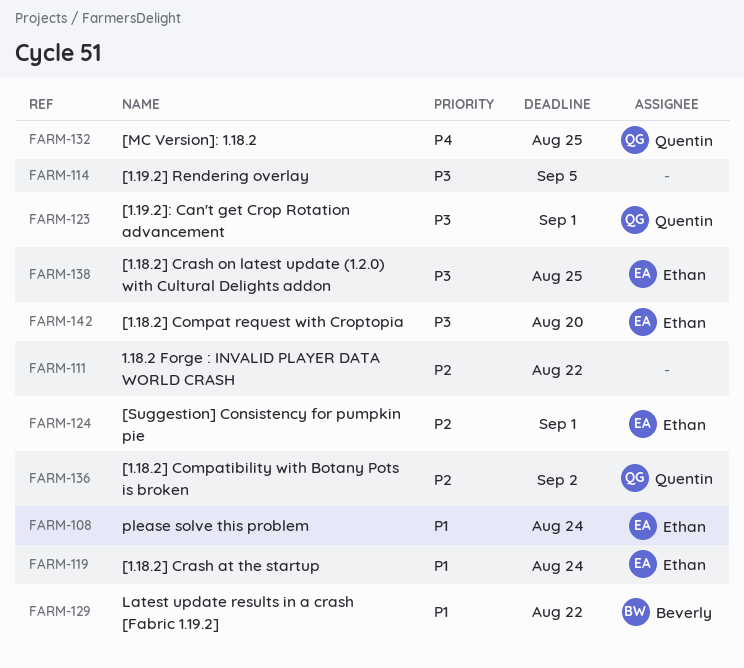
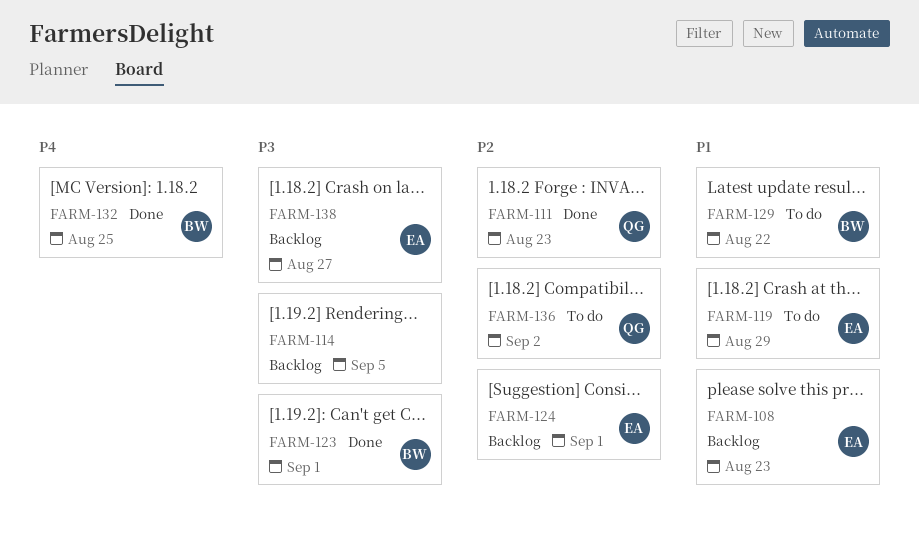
FARM-108, due: Aug 24 -> Aug 23
FARM-111, owner: none -> Quentin
FARM-111, due: Aug 22 -> Aug 23
FARM-119, due: Aug 24 -> Aug 29
FARM-123, owner: Quentin -> Beverly
FARM-132, owner: Quentin -> Beverly
FARM-138, due: Aug 25 -> Aug 27
FARM-142: present -> none

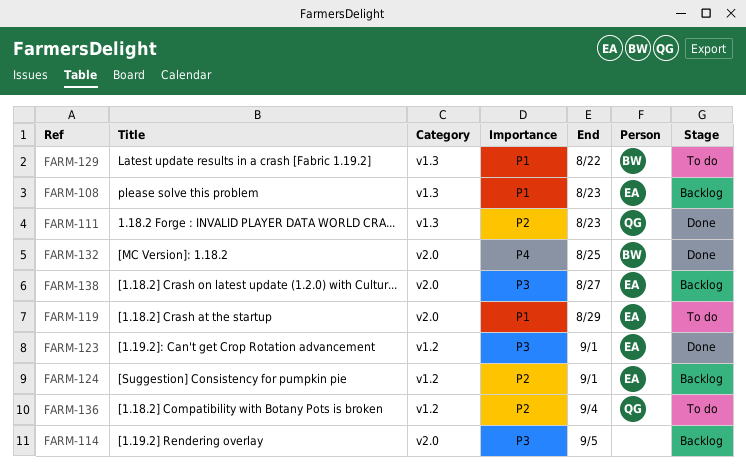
FARM-123, owner: BW -> EA
FARM-136, due: Sep 2 -> Sep 4

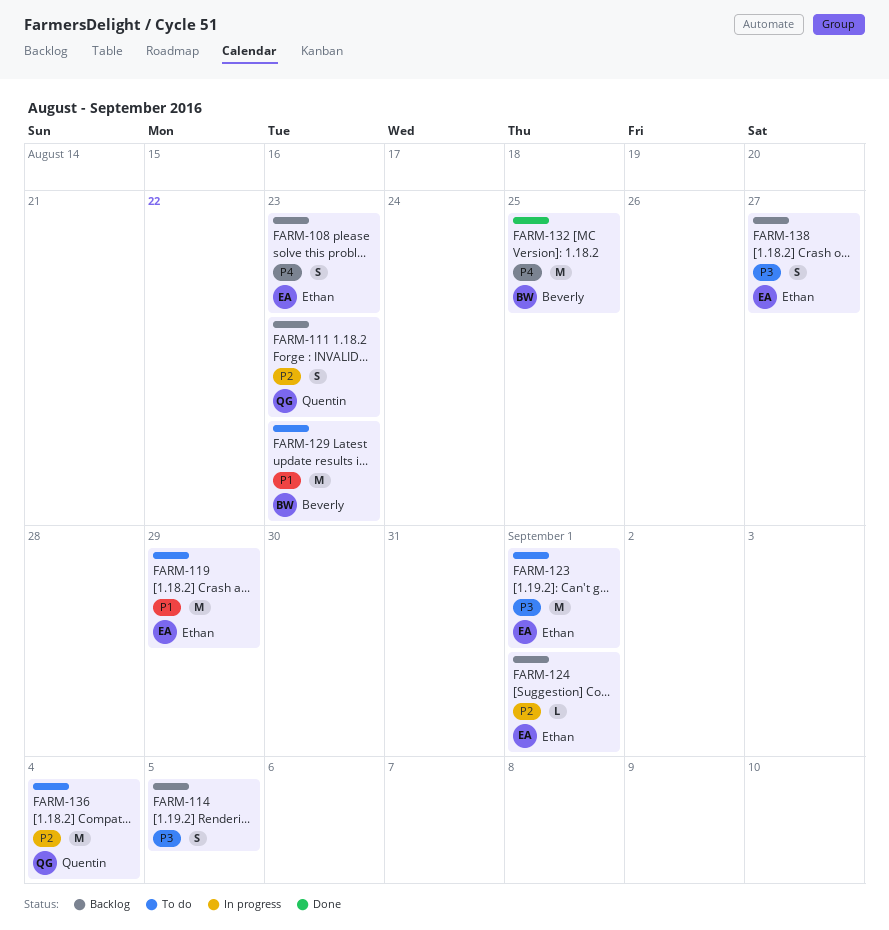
FARM-108, priority: P1 -> P4
FARM-111, status: Done -> Backlog
FARM-123, status: Done -> To do
FARM-129, due: Aug 22 -> Aug 23

